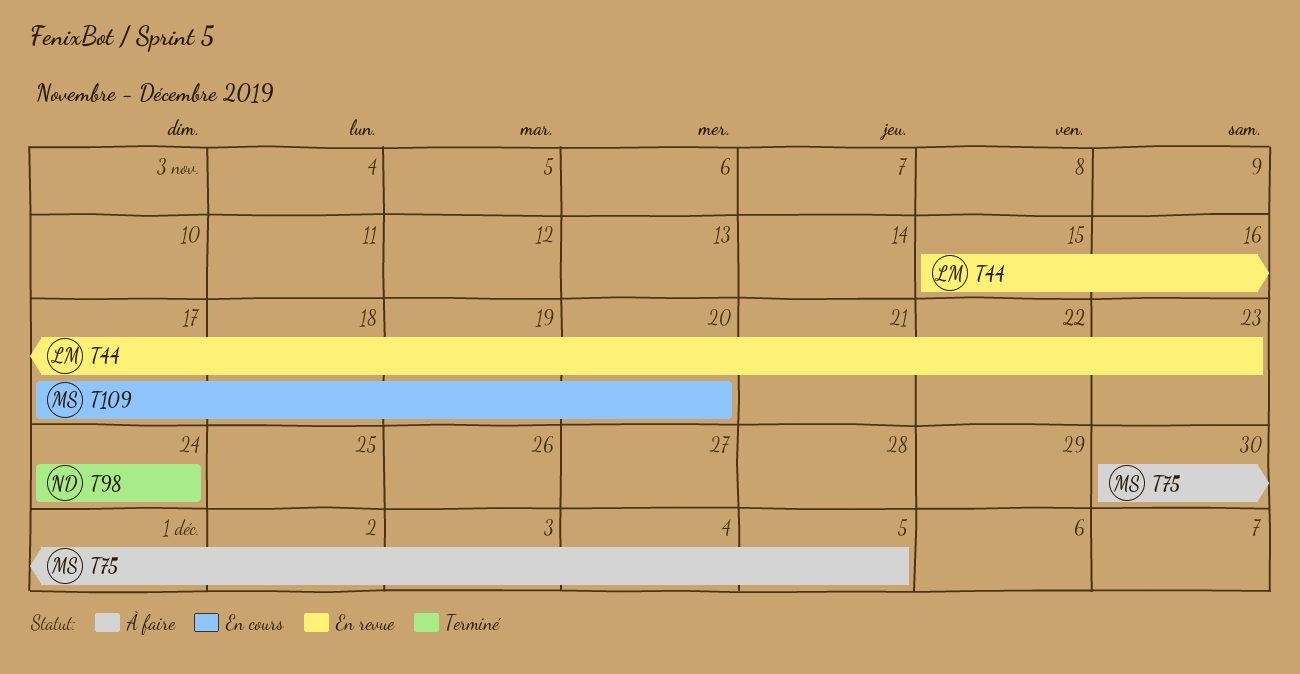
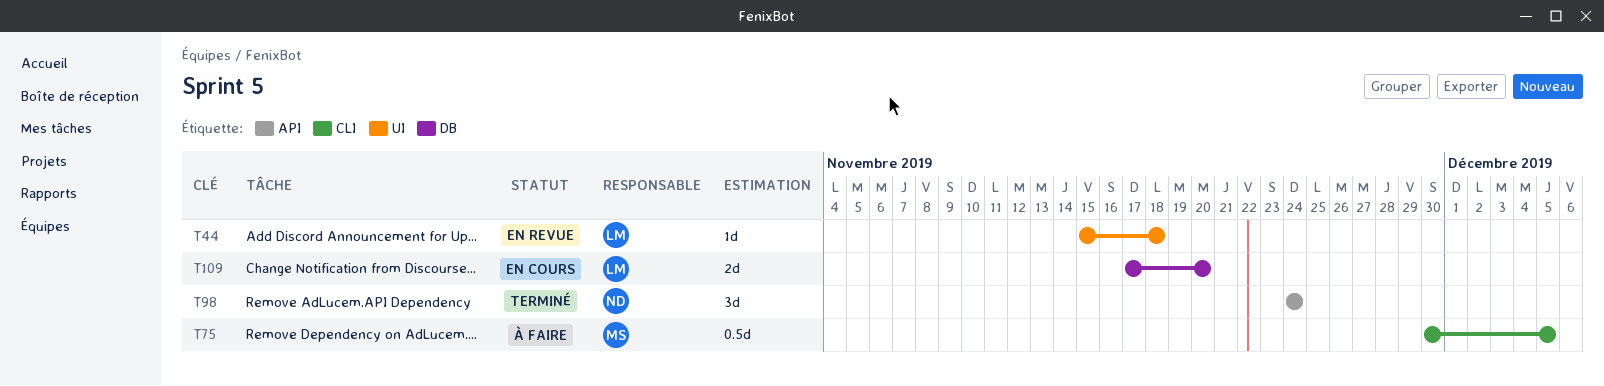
T44, due: Nov 23 -> Nov 18
T109, owner: MS -> LM

